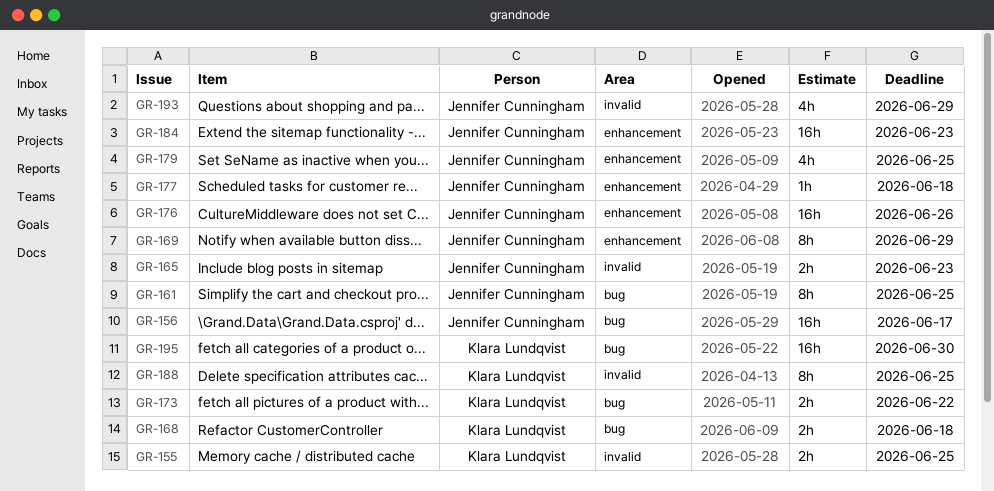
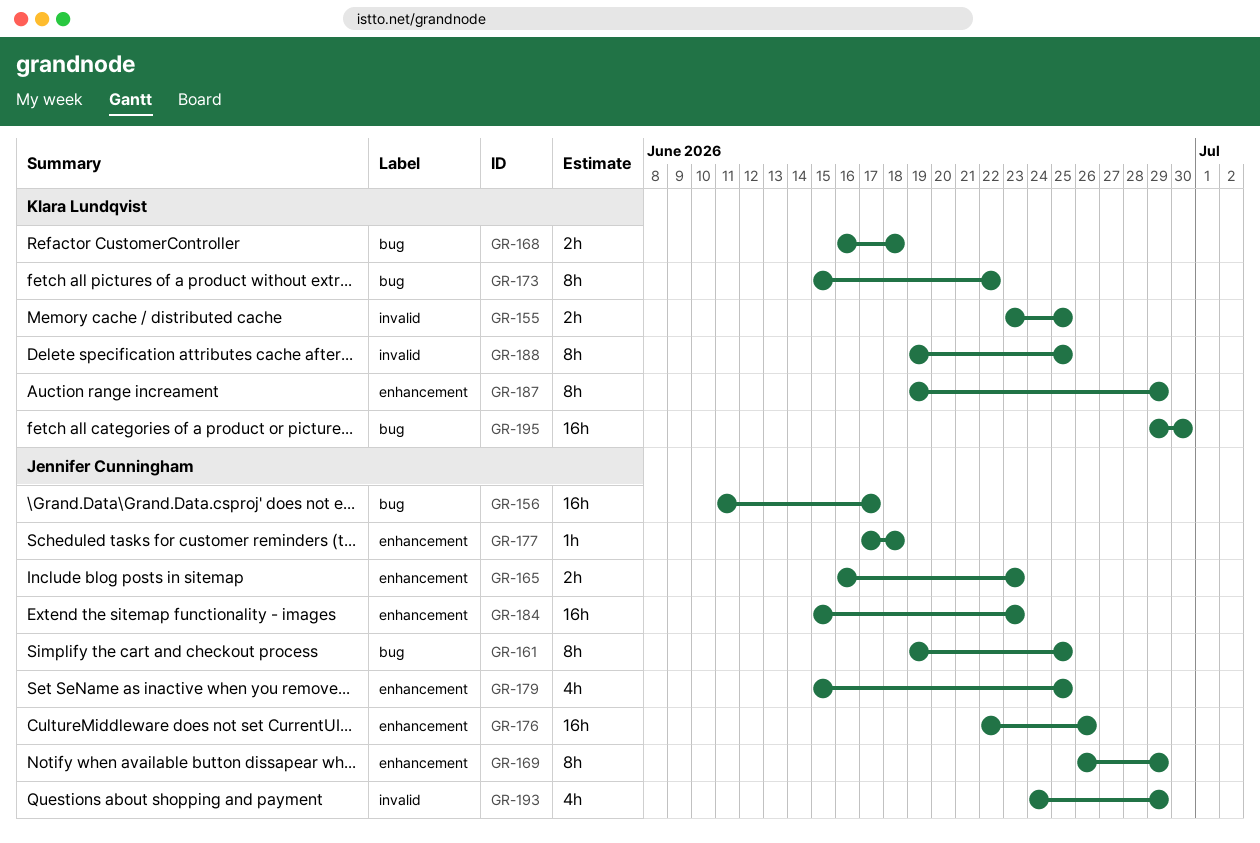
GR-165, label: invalid -> enhancement
GR-173, estimate: 2h -> 8h
GR-187: none -> present

